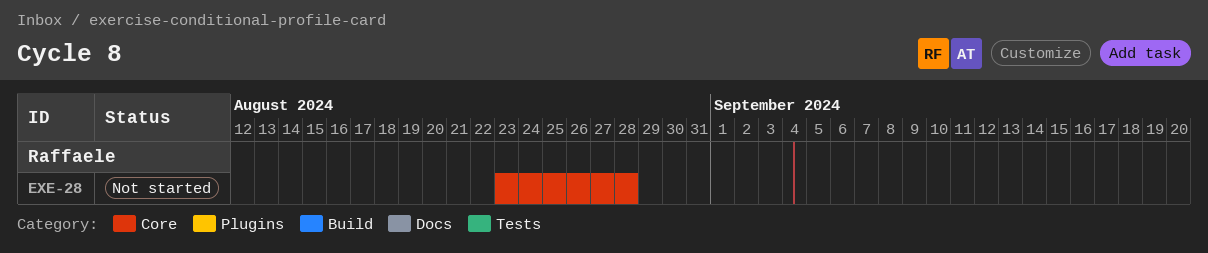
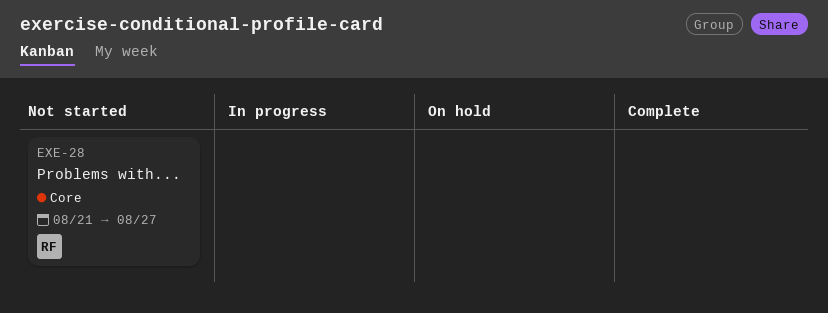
EXE-28, start: Aug 23 -> Aug 21
EXE-28, due: Aug 28 -> Aug 27

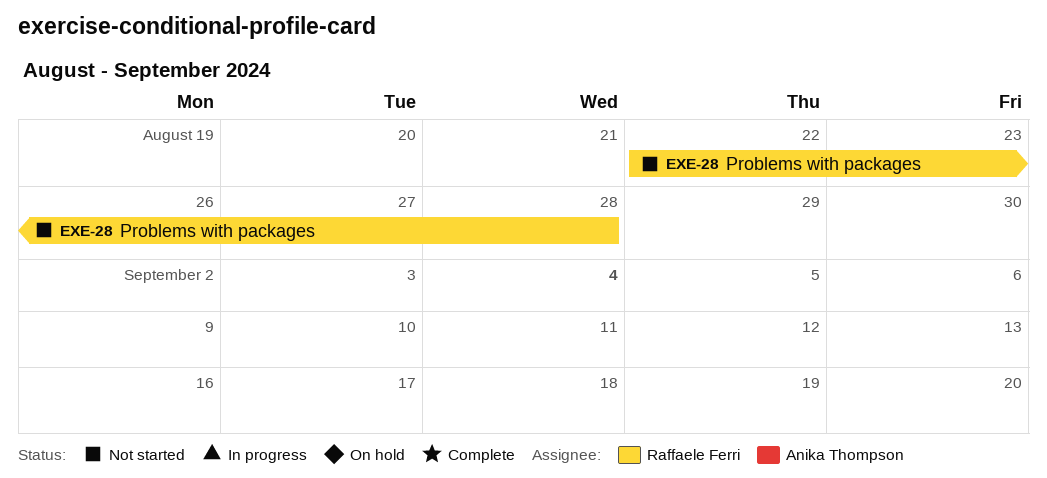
EXE-28, start: Aug 21 -> Aug 22
EXE-28, due: Aug 27 -> Aug 28

